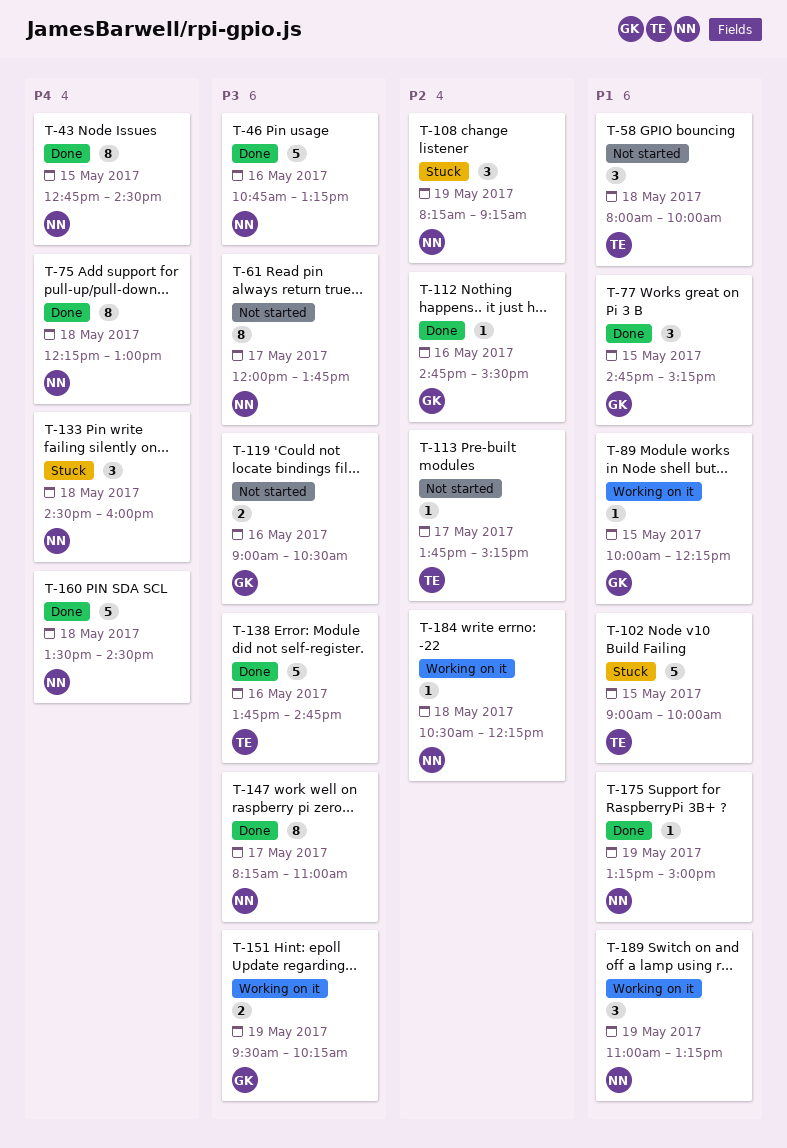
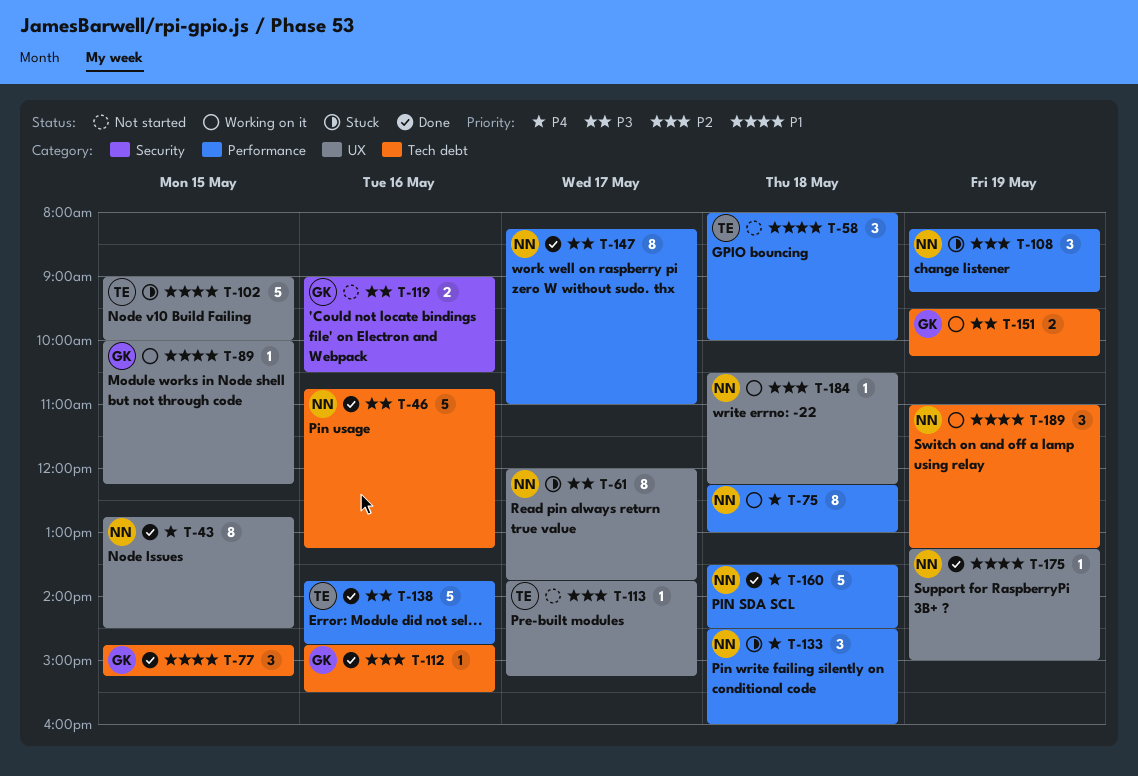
T-61, status: Not started -> Stuck
T-75, status: Done -> Working on it

